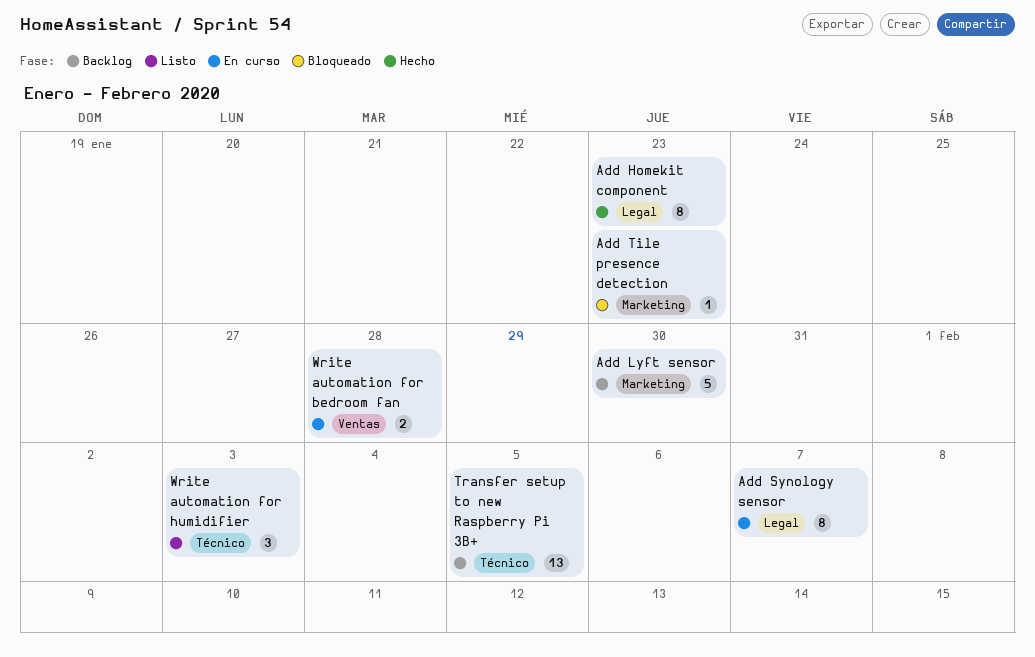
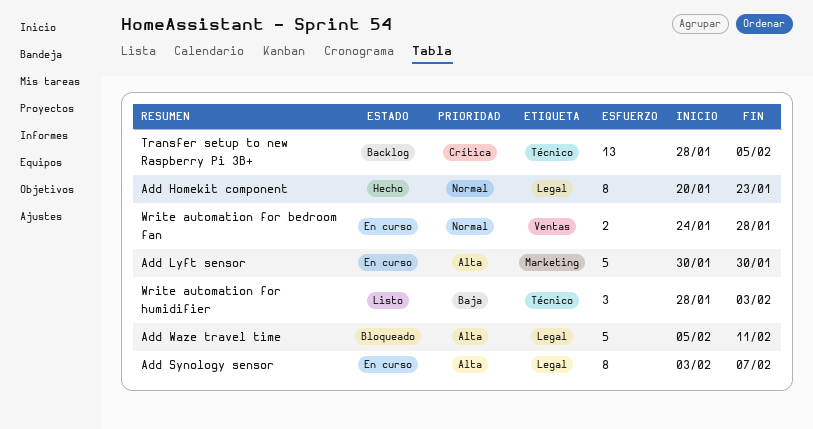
Add Lyft sensor, status: Backlog -> En curso
Add Tile presence detection: present -> none
Add Waze travel time: none -> present

